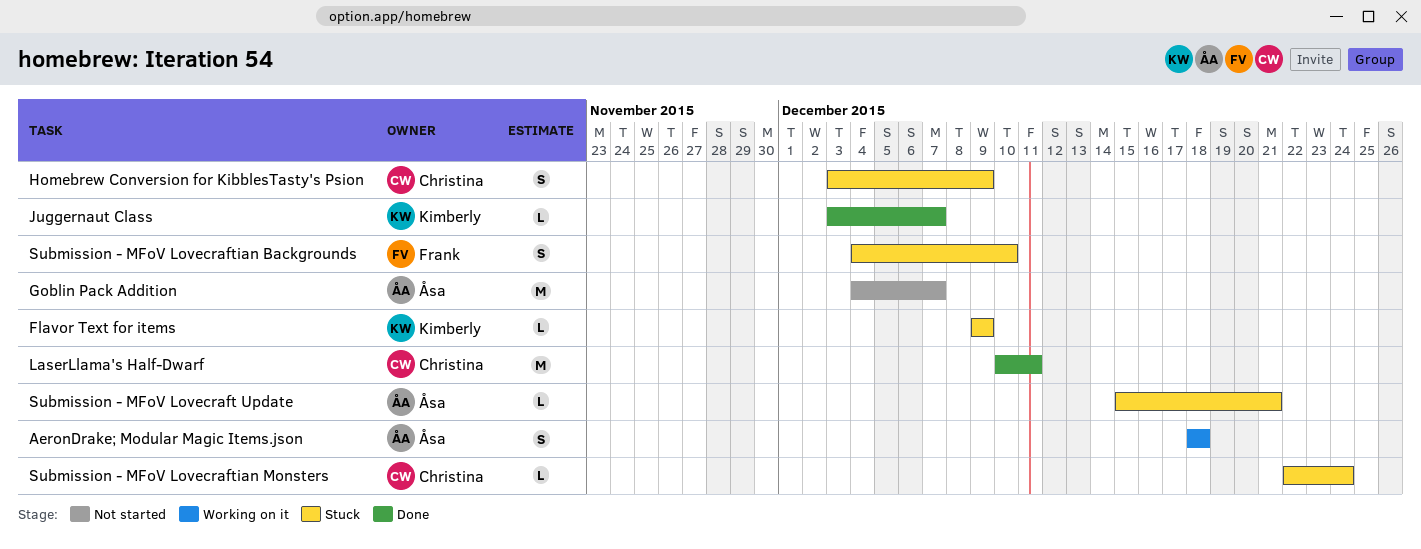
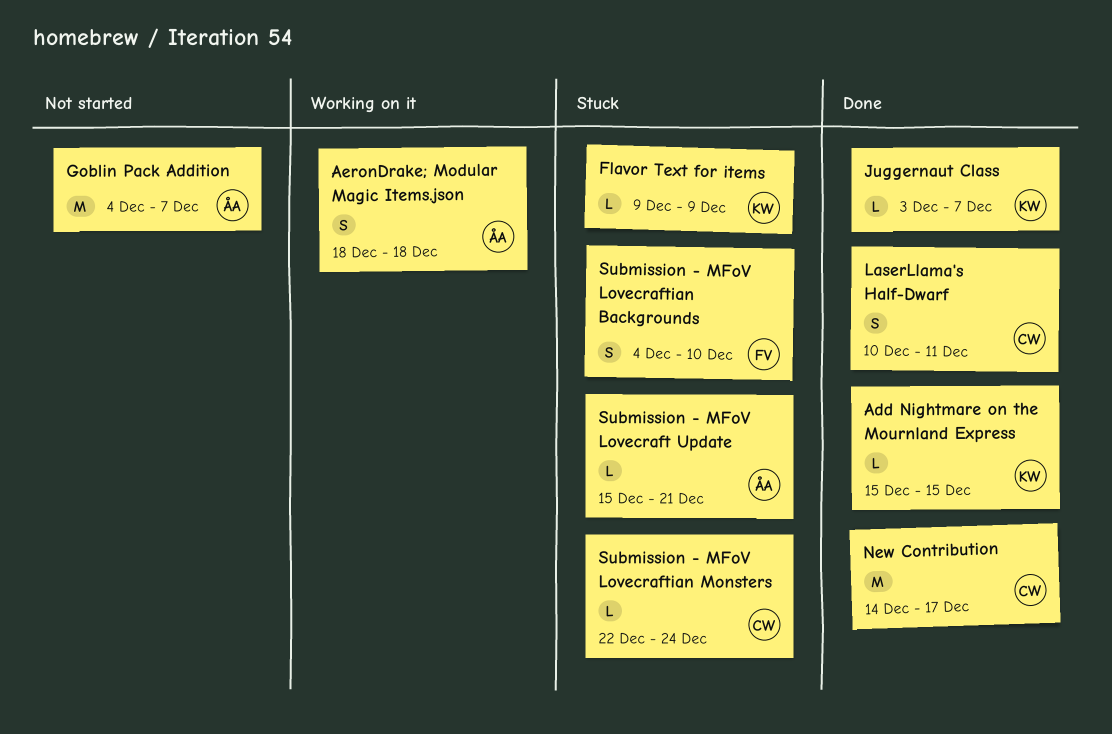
Add Nightmare on the Mournland Express: none -> present
Homebrew Conversion for KibblesTasty's Psion: present -> none
LaserLlama's Half-Dwarf, estimate: M -> S
New Contribution: none -> present

